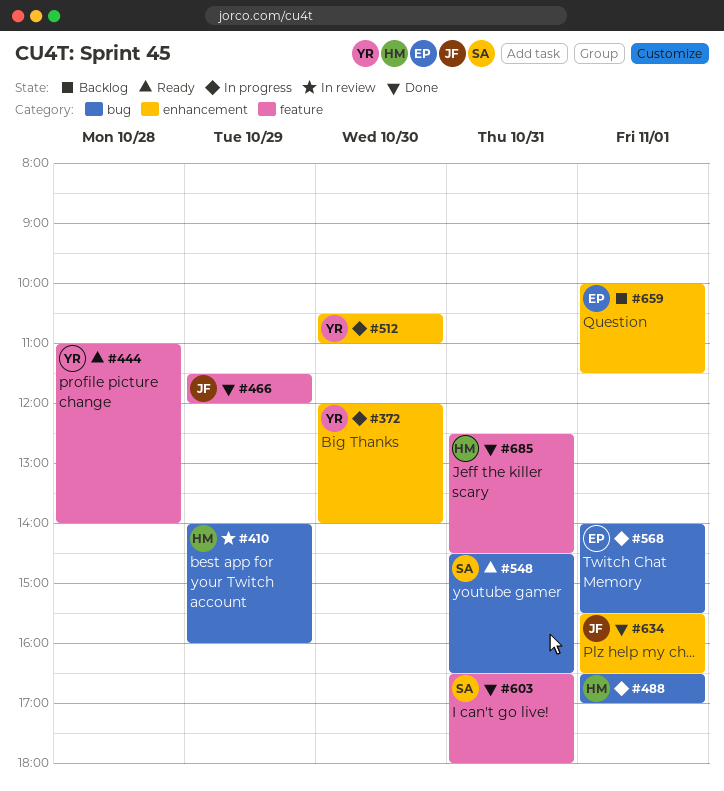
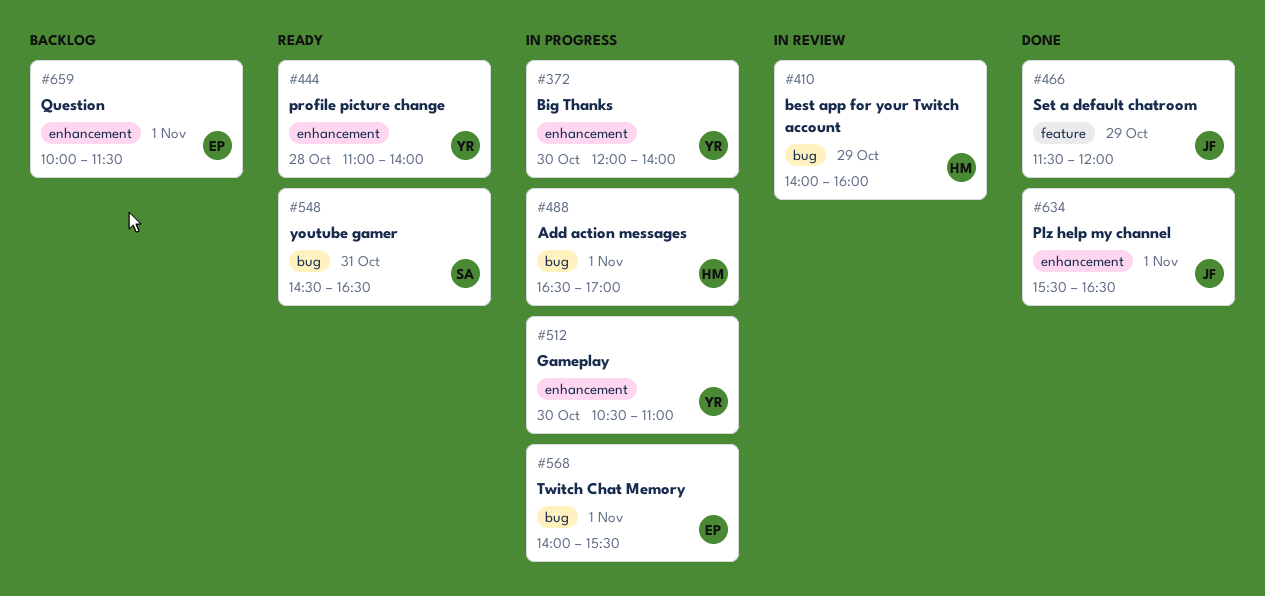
#444, label: feature -> enhancement
#603: present -> none
#685: present -> none

